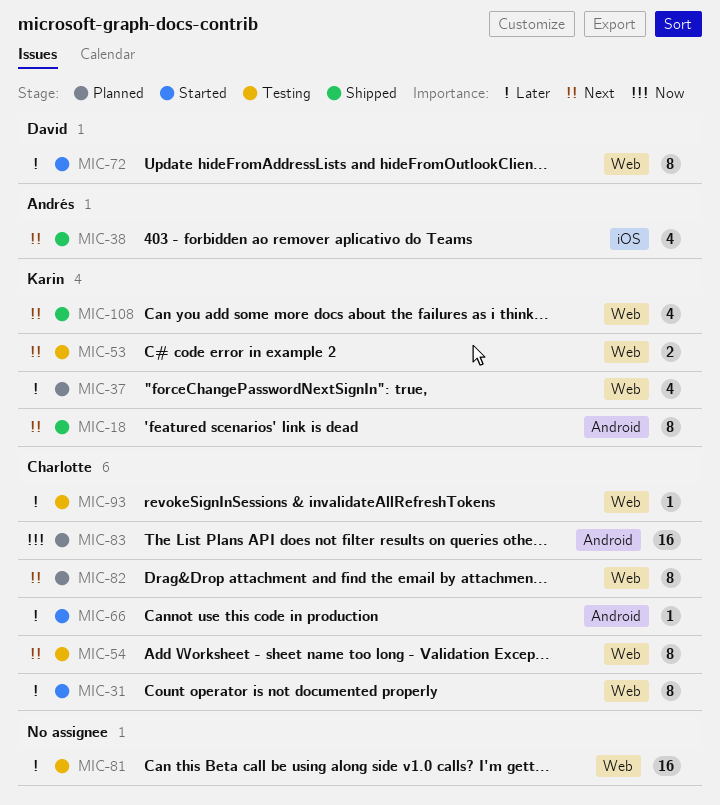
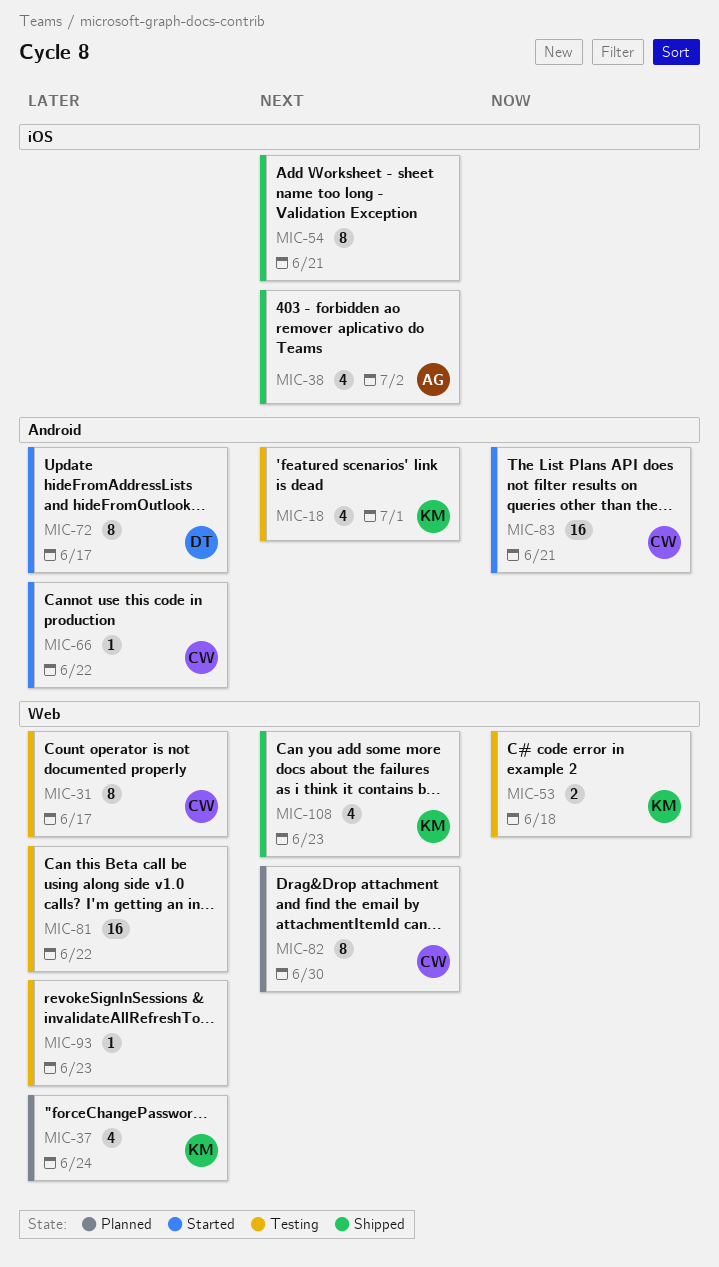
MIC-18, status: Shipped -> Testing
MIC-18, estimate: 8 -> 4
MIC-31, status: Started -> Testing
MIC-53, priority: Next -> Now
MIC-54, status: Testing -> Shipped
MIC-54, owner: Charlotte -> none
MIC-54, label: Web -> iOS
MIC-72, label: Web -> Android
MIC-83, status: Planned -> Started
MIC-93, owner: Charlotte -> none

